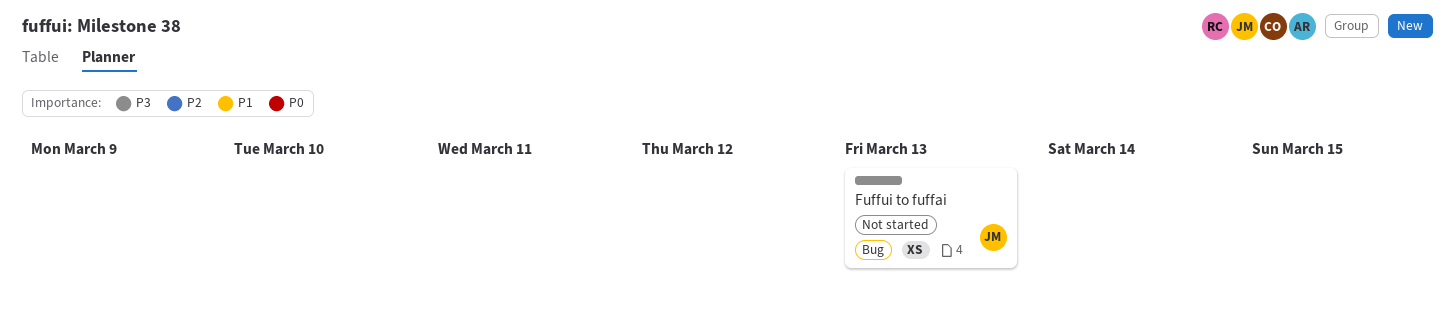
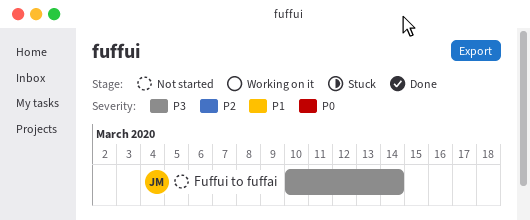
Fuffui to fuffai, due: Mar 13 -> Mar 14

